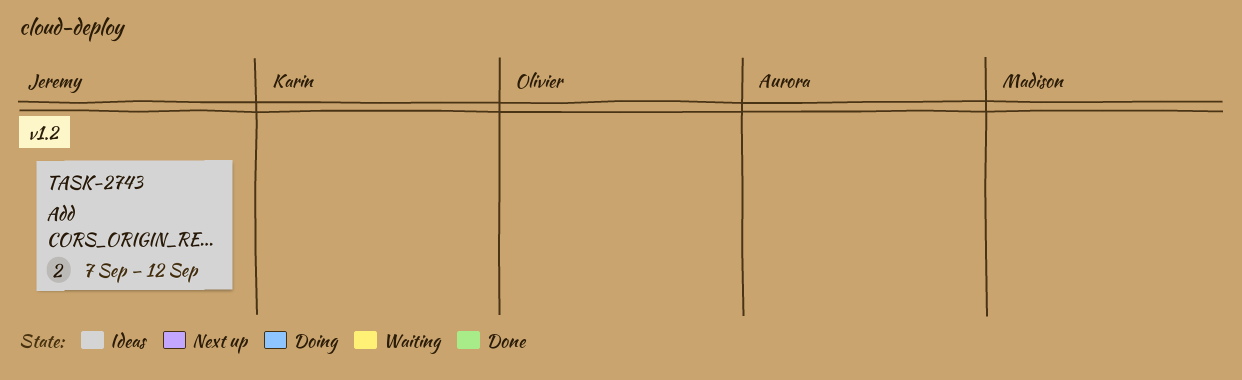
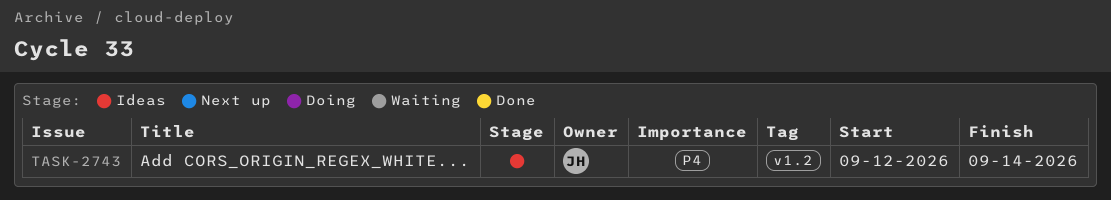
TASK-2743, start: Sep 7 -> Sep 12
TASK-2743, due: Sep 12 -> Sep 14

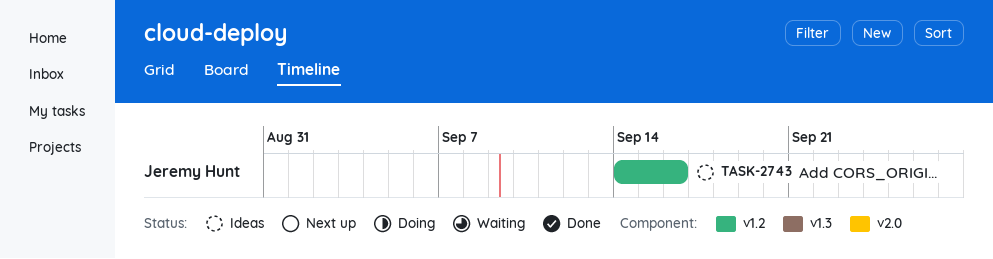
TASK-2743, start: Sep 12 -> Sep 14
TASK-2743, due: Sep 14 -> Sep 16

